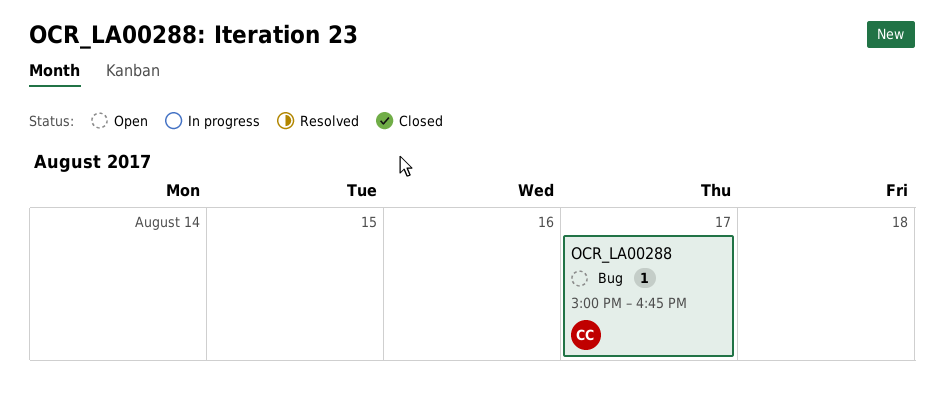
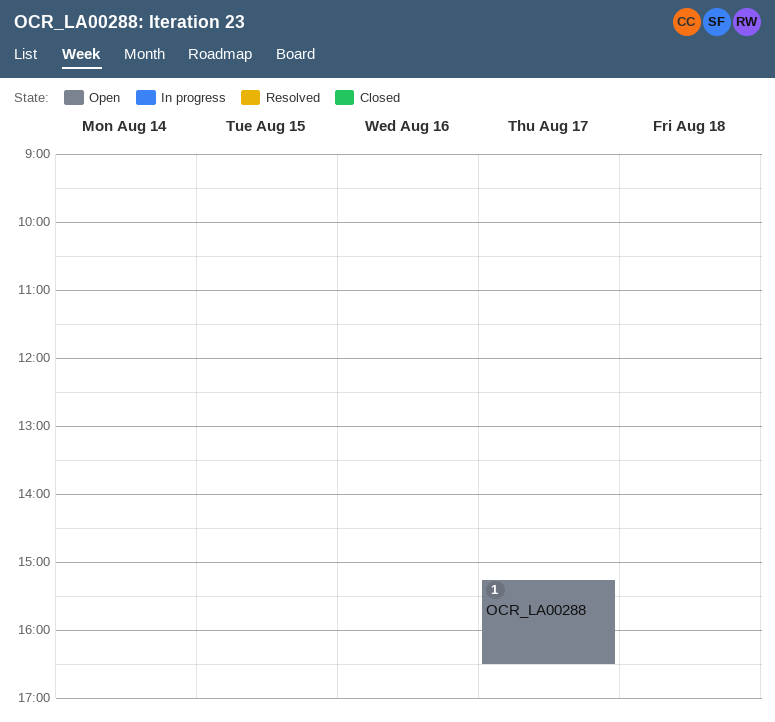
OCR_LA00288, begins: 15:00 -> 15:15
OCR_LA00288, ends: 16:45 -> 16:30

